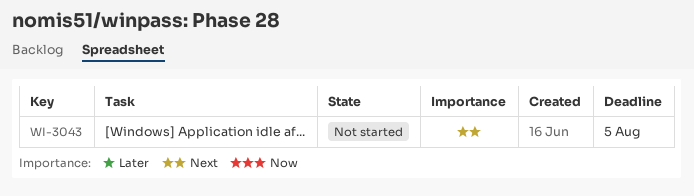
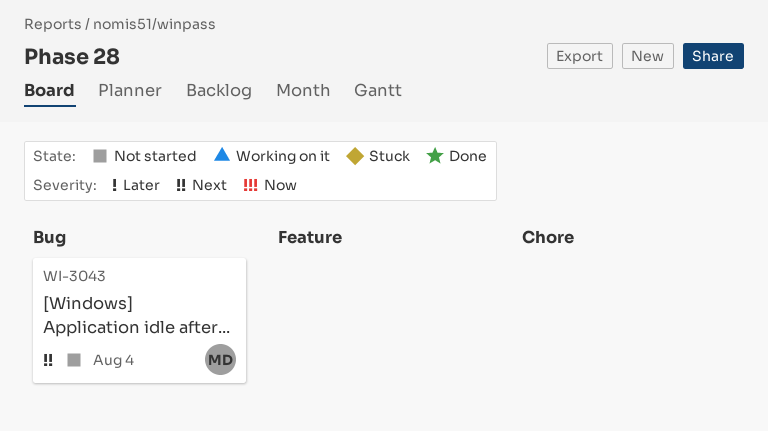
WI-3043, due: Aug 5 -> Aug 4

